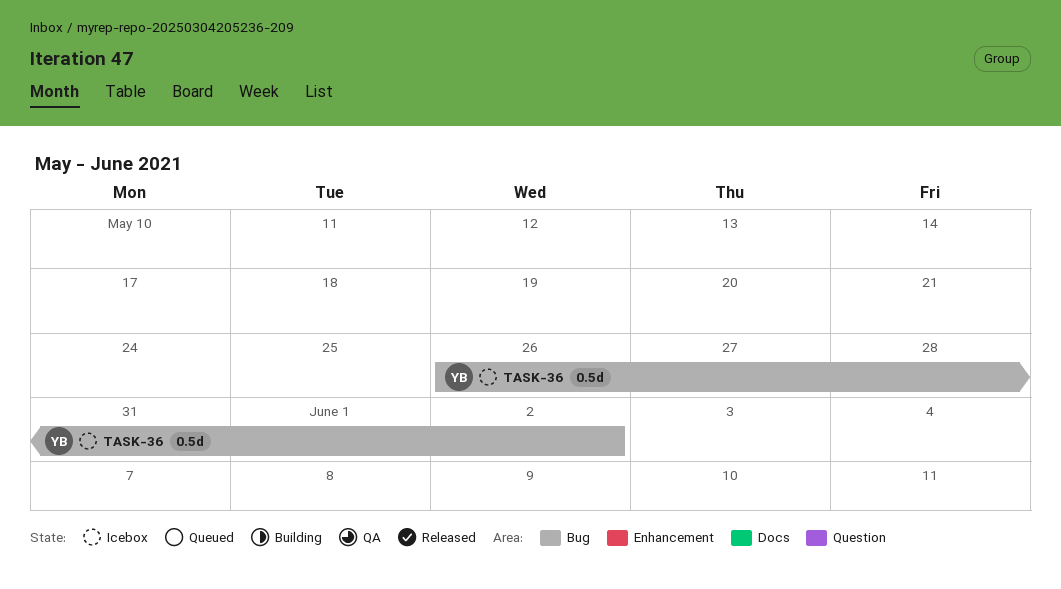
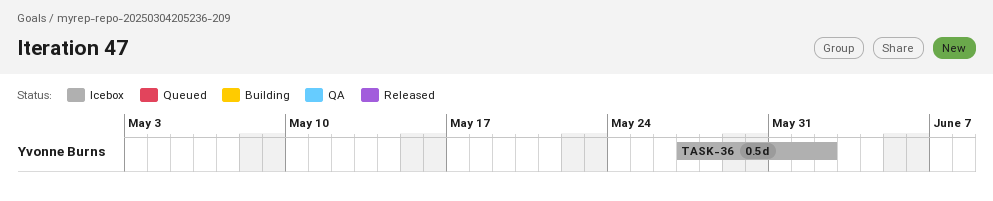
TASK-36, start: May 26 -> May 27

